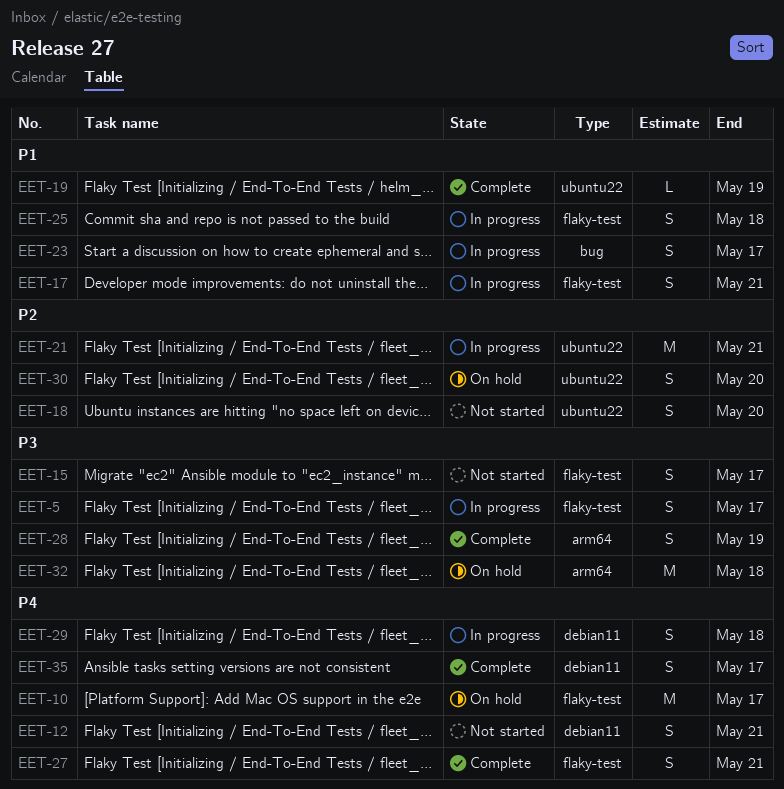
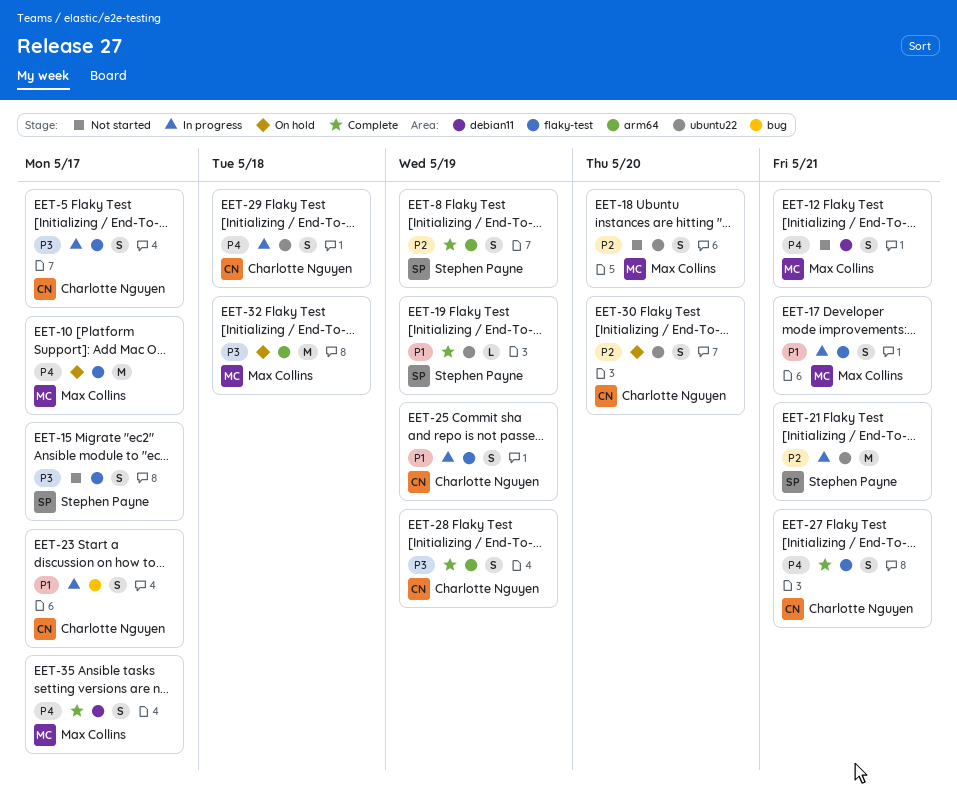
EET-8: none -> present
EET-25, due: May 18 -> May 19
EET-29, label: debian11 -> ubuntu22

